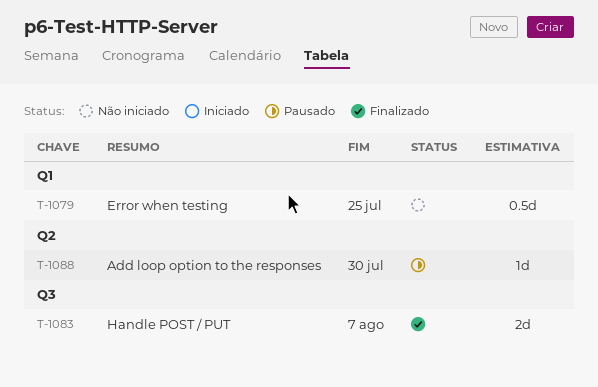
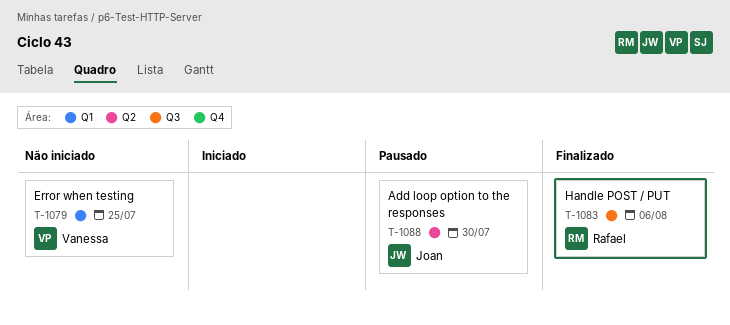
T-1083, due: Aug 7 -> Aug 6

